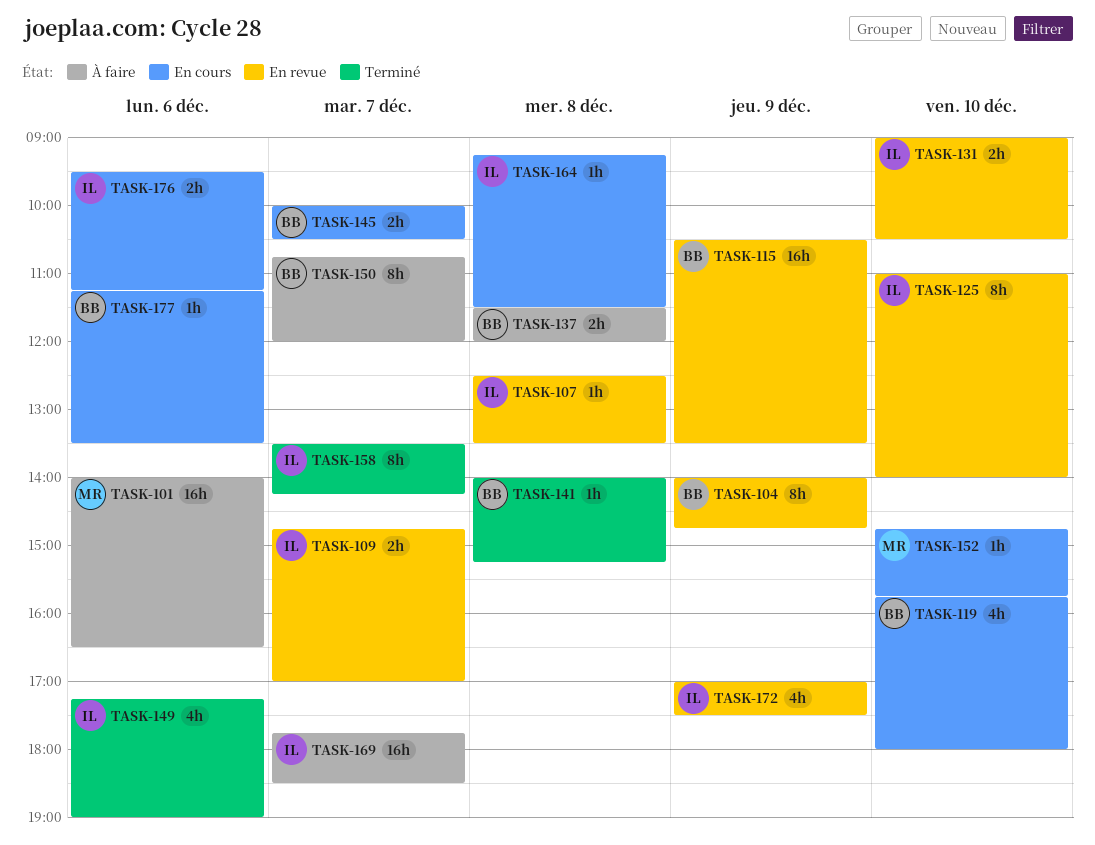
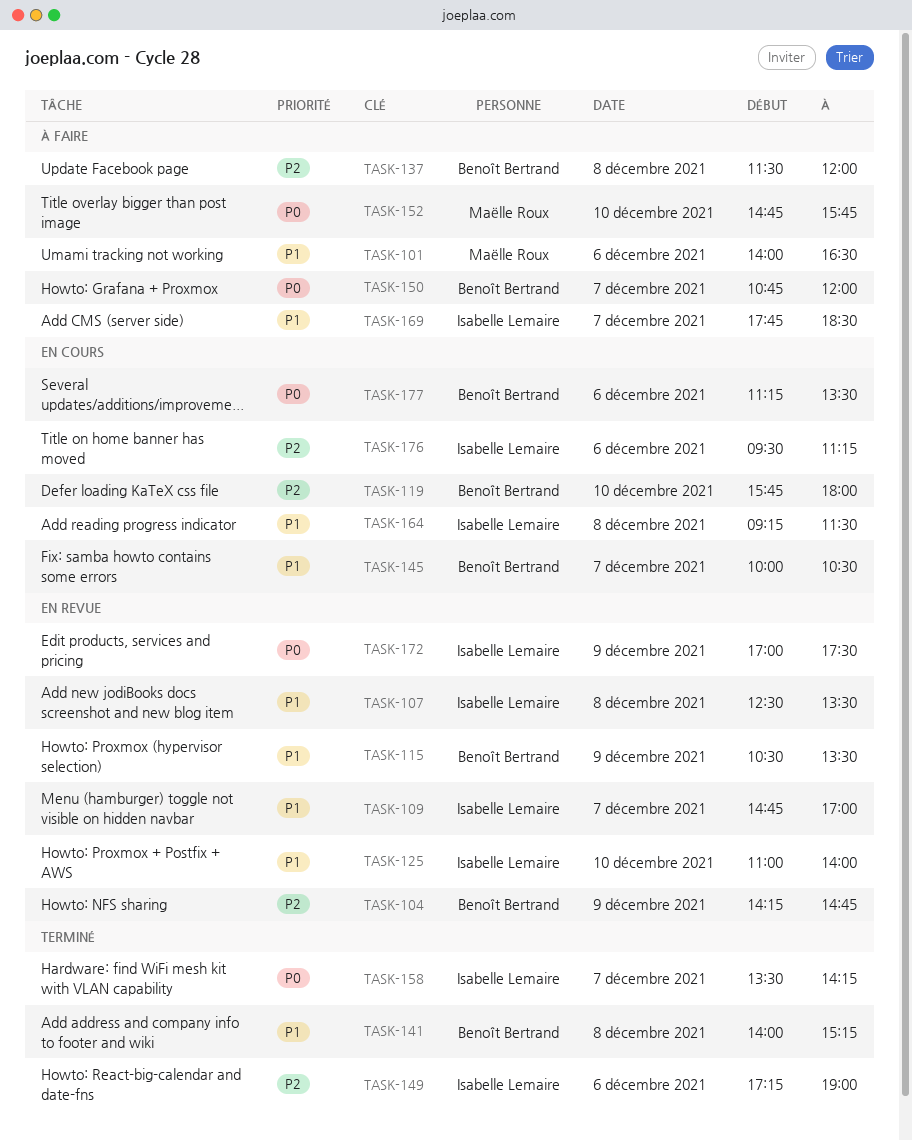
TASK-104, begins: 14:00 -> 14:15
TASK-131: present -> none
TASK-152, status: En cours -> À faire

